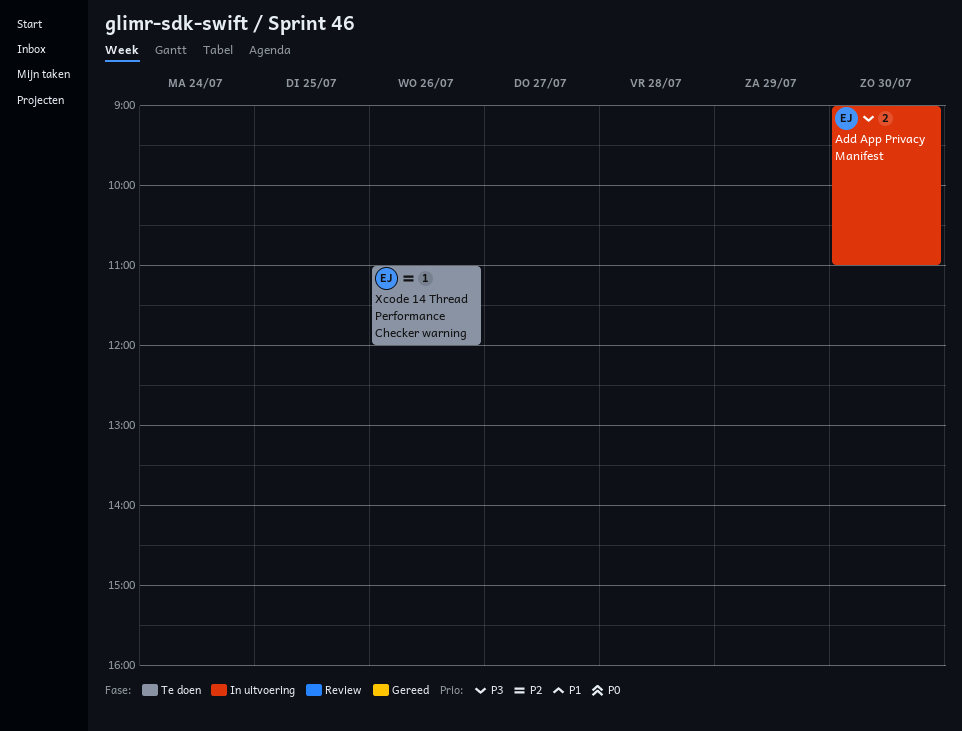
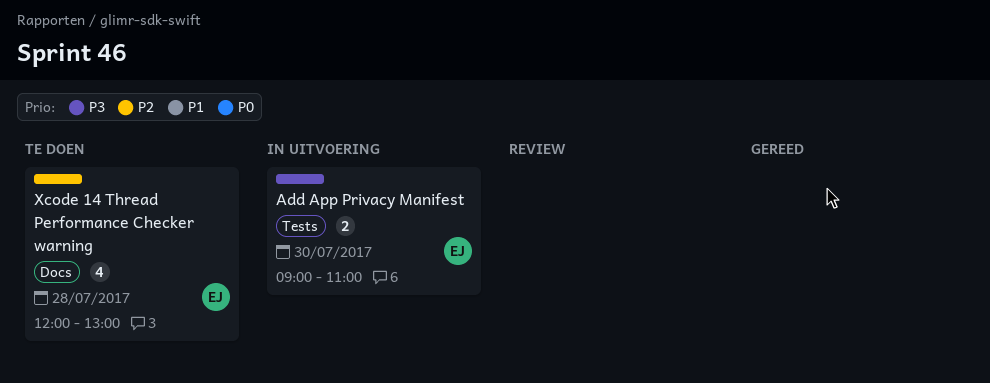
Xcode 14 Thread Performance Checker warning, estimate: 1 -> 4
Xcode 14 Thread Performance Checker warning, day: Jul 26 -> Jul 28
Xcode 14 Thread Performance Checker warning, begins: 11:00 -> 12:00
Xcode 14 Thread Performance Checker warning, ends: 12:00 -> 13:00

